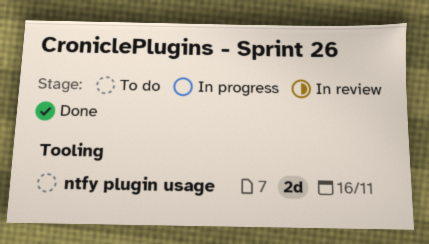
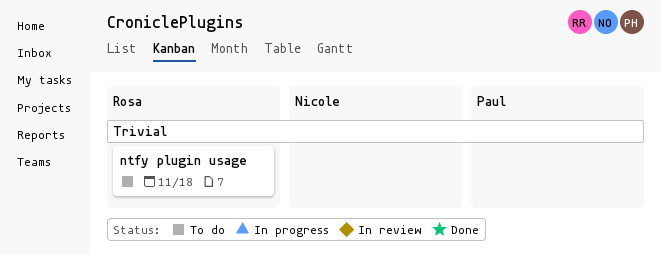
ntfy plugin usage, due: Nov 16 -> Nov 18

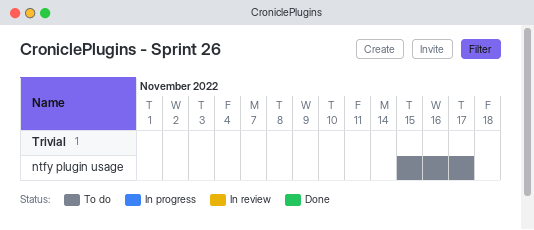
ntfy plugin usage, due: Nov 18 -> Nov 17

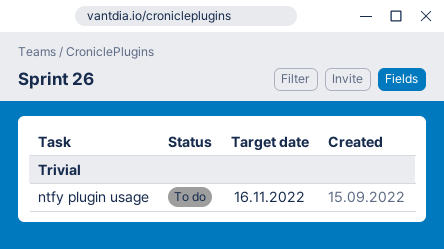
ntfy plugin usage, due: Nov 17 -> Nov 16

